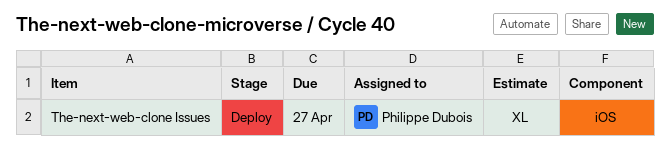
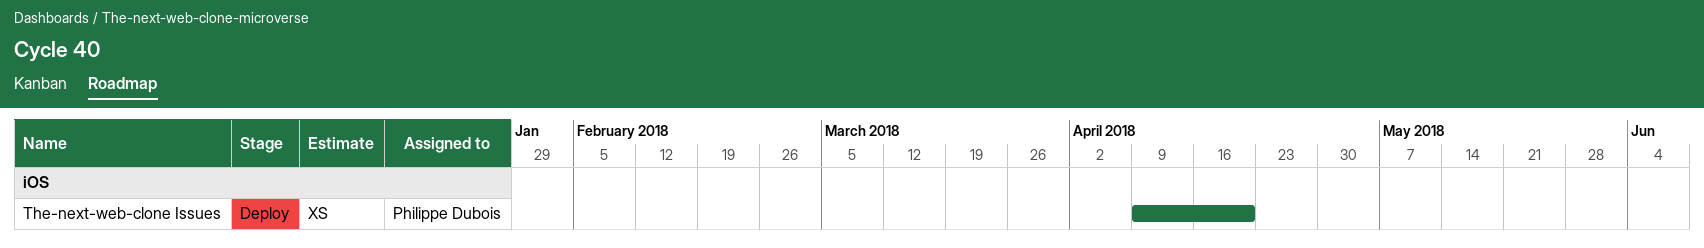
The-next-web-clone Issues, estimate: XL -> XS
The-next-web-clone Issues, due: Apr 27 -> Apr 20

